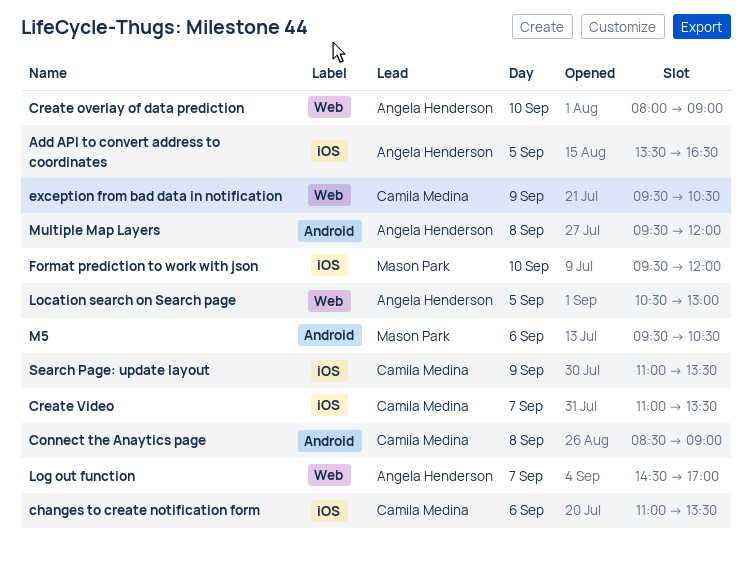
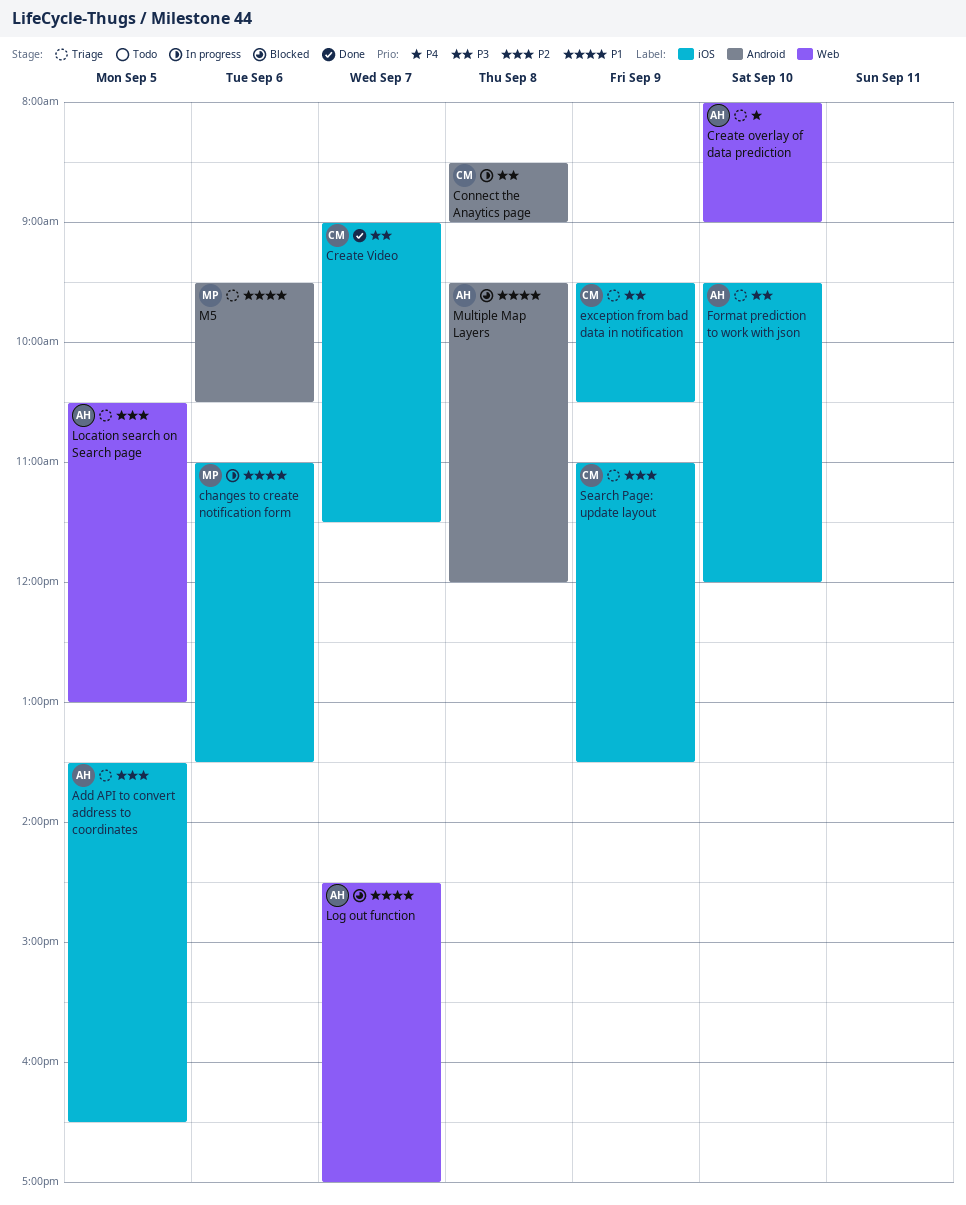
changes to create notification form, owner: Camila Medina -> Mason Park
Create Video, begins: 11:00 -> 09:00
Create Video, ends: 13:30 -> 11:30
exception from bad data in notification, label: Web -> iOS
Format prediction to work with json, owner: Mason Park -> Angela Henderson

